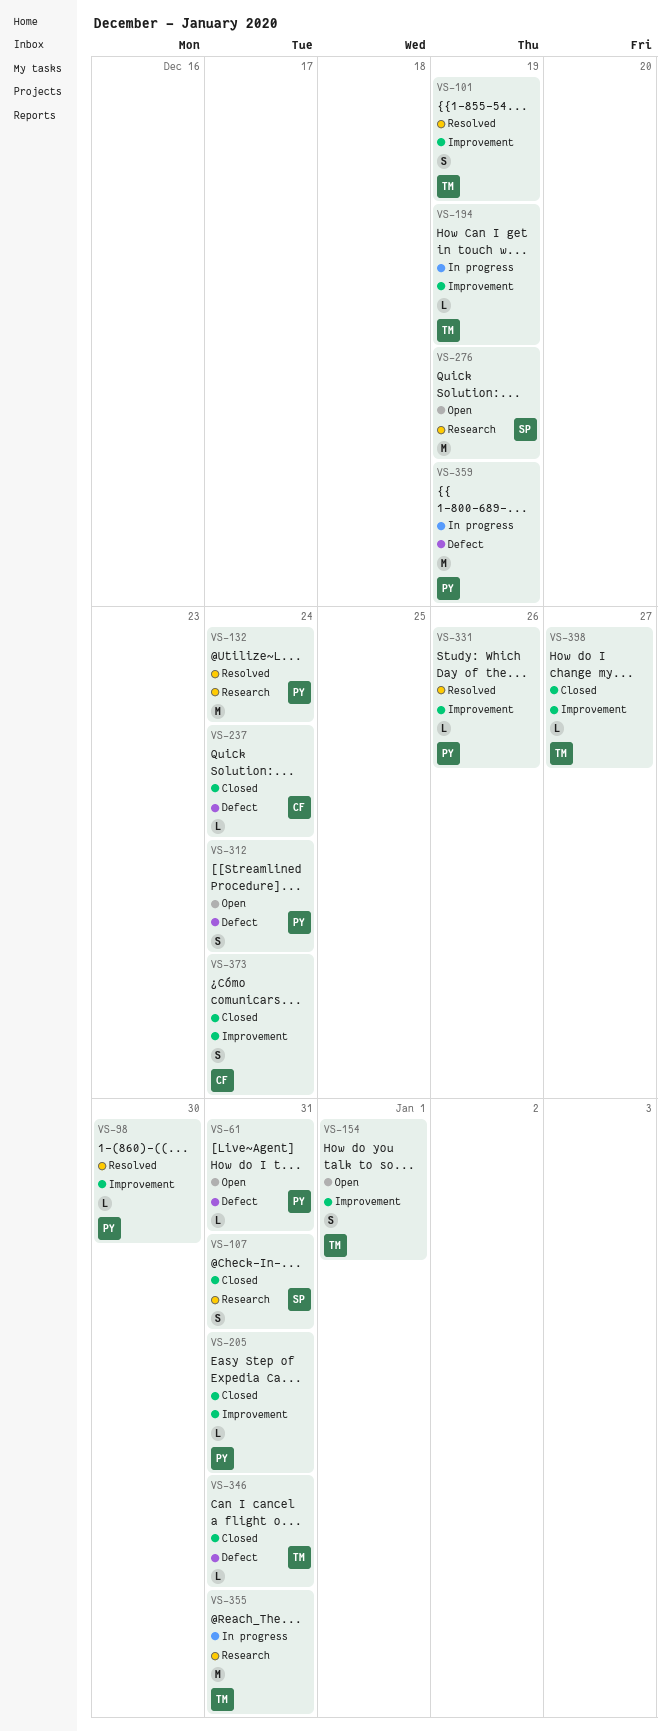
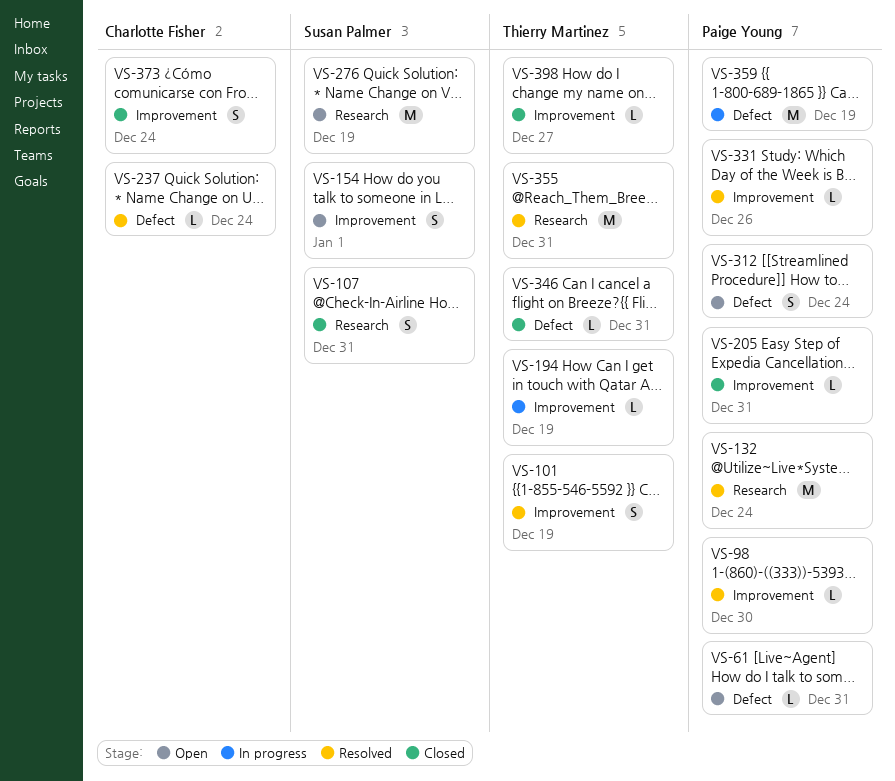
VS-154, owner: Thierry Martinez -> Susan Palmer
VS-237, status: Closed -> Resolved
VS-355, status: In progress -> Resolved

